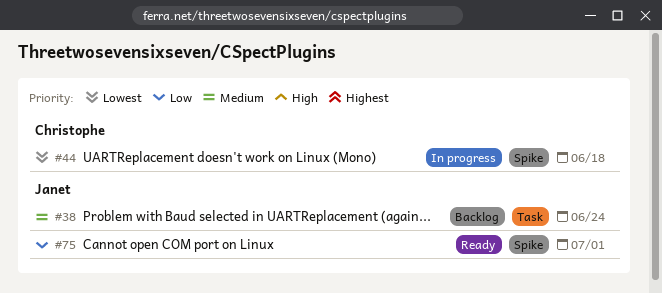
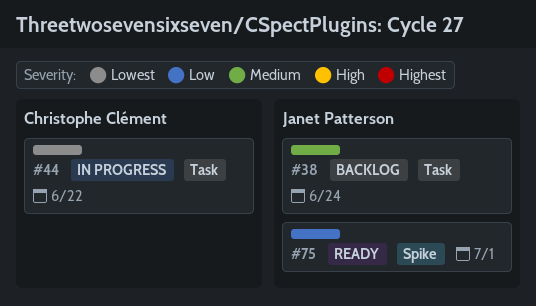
#44, label: Spike -> Task
#44, due: Jun 18 -> Jun 22

